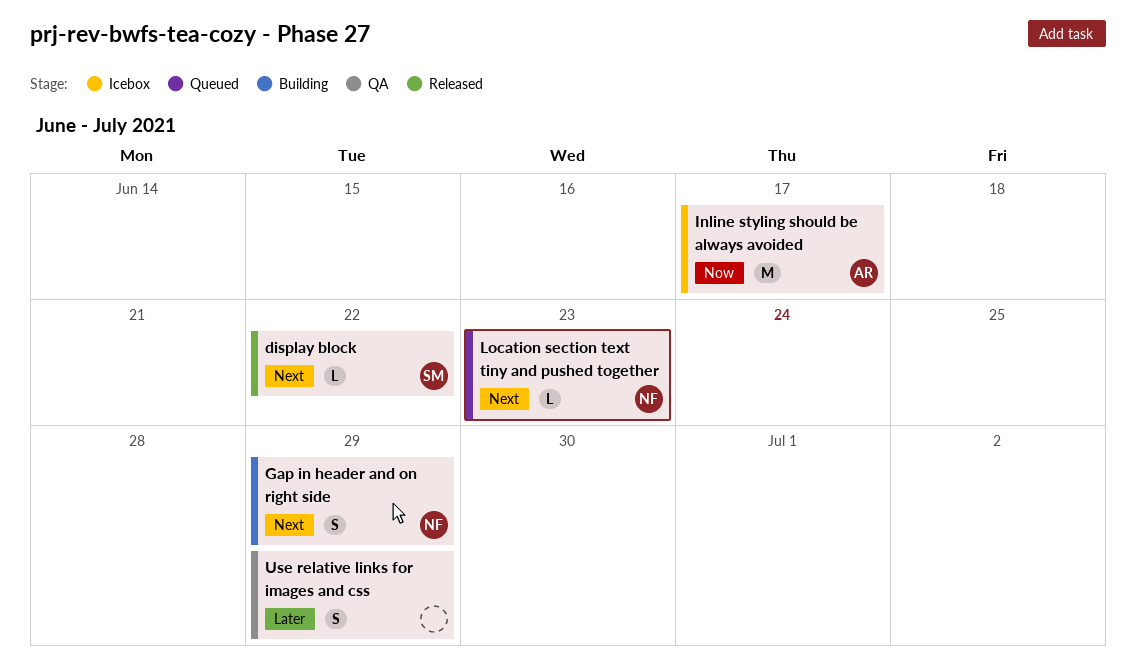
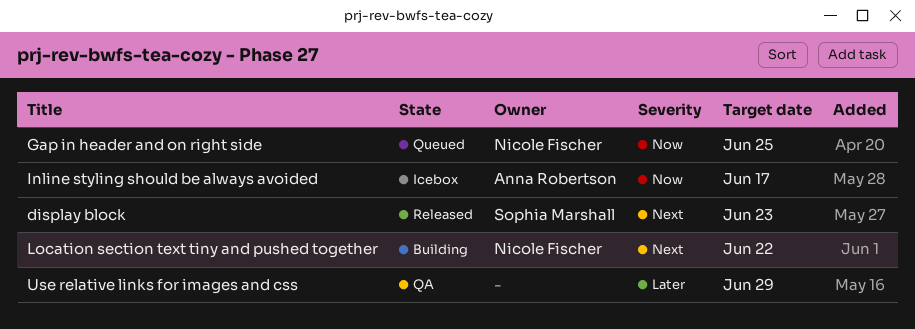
display block, due: Jun 22 -> Jun 23
Gap in header and on right side, status: Building -> Queued
Gap in header and on right side, priority: Next -> Now
Gap in header and on right side, due: Jun 29 -> Jun 25
Location section text tiny and pushed together, status: Queued -> Building
Location section text tiny and pushed together, due: Jun 23 -> Jun 22

